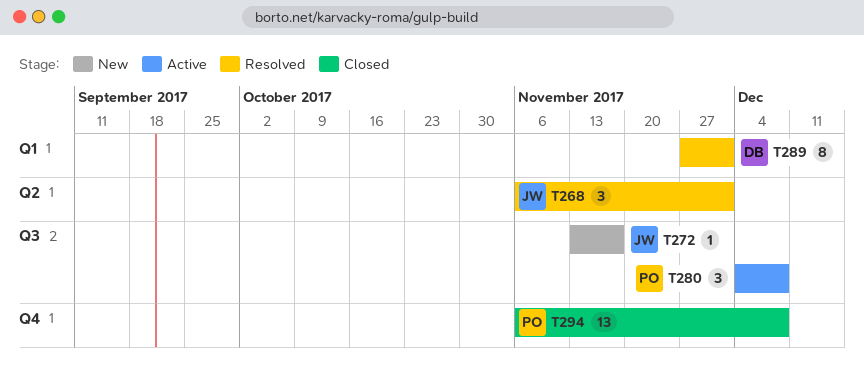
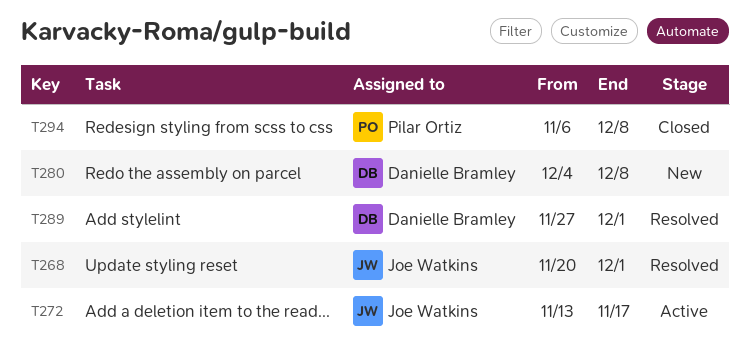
T268, start: Nov 6 -> Nov 20
T272, status: New -> Active
T280, status: Active -> New
T280, owner: Pilar Ortiz -> Danielle Bramley

